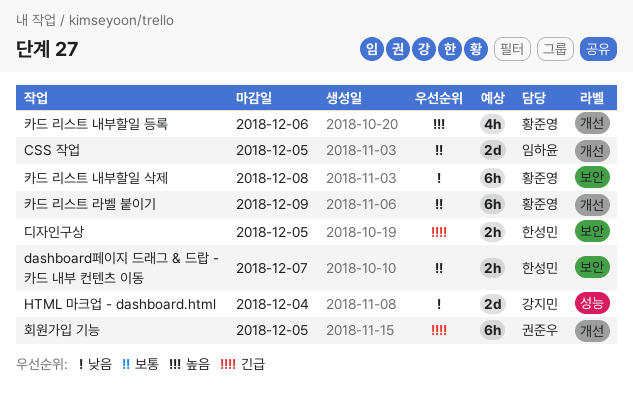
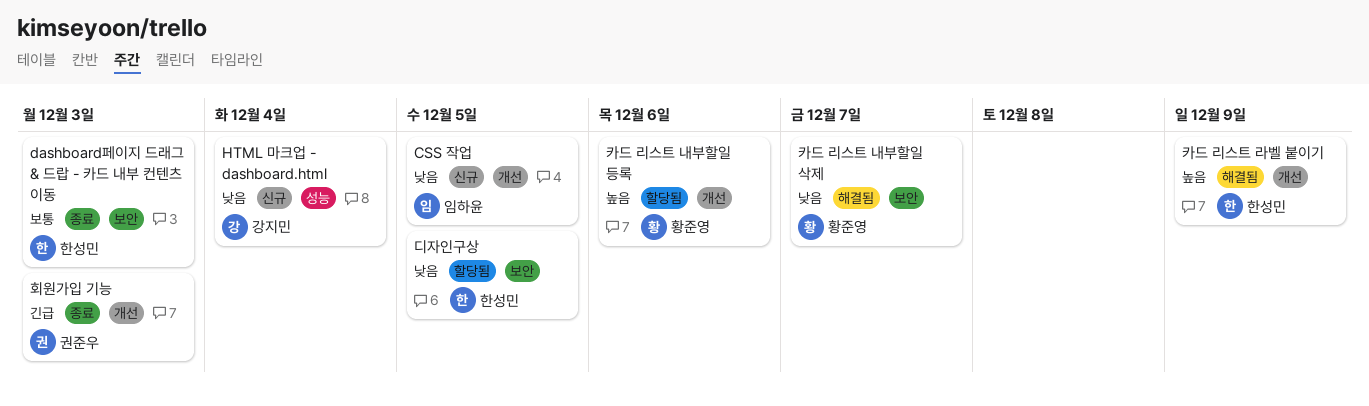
CSS 작업, priority: 보통 -> 낮음
dashboard페이지 드래그 & 드랍 - 카드 내부 컨텐츠 이동, due: Dec 7 -> Dec 3
디자인구상, priority: 긴급 -> 낮음
카드 리스트 내부할일 삭제, due: Dec 8 -> Dec 7
카드 리스트 라벨 붙이기, owner: 황준영 -> 한성민
카드 리스트 라벨 붙이기, priority: 보통 -> 높음
회원가입 기능, due: Dec 5 -> Dec 3

